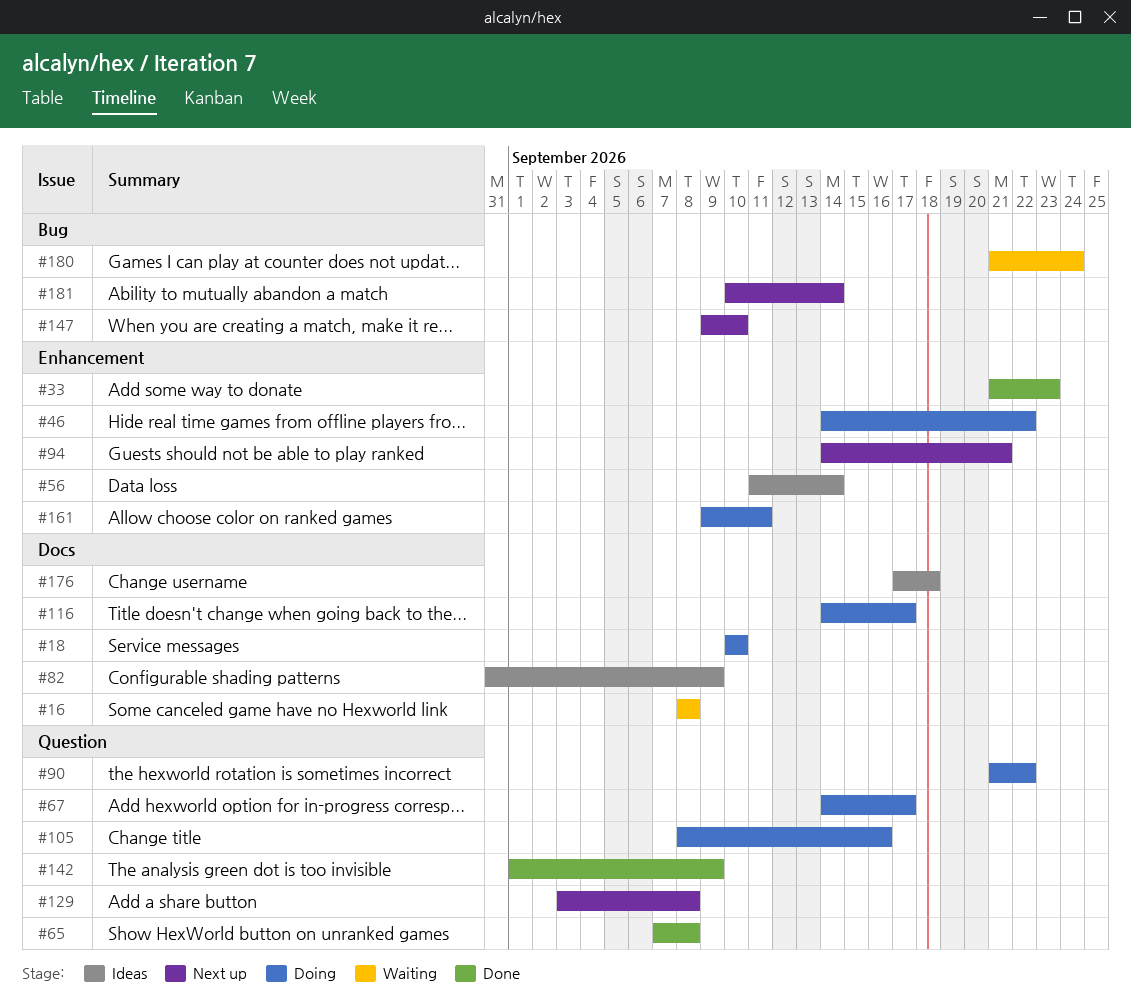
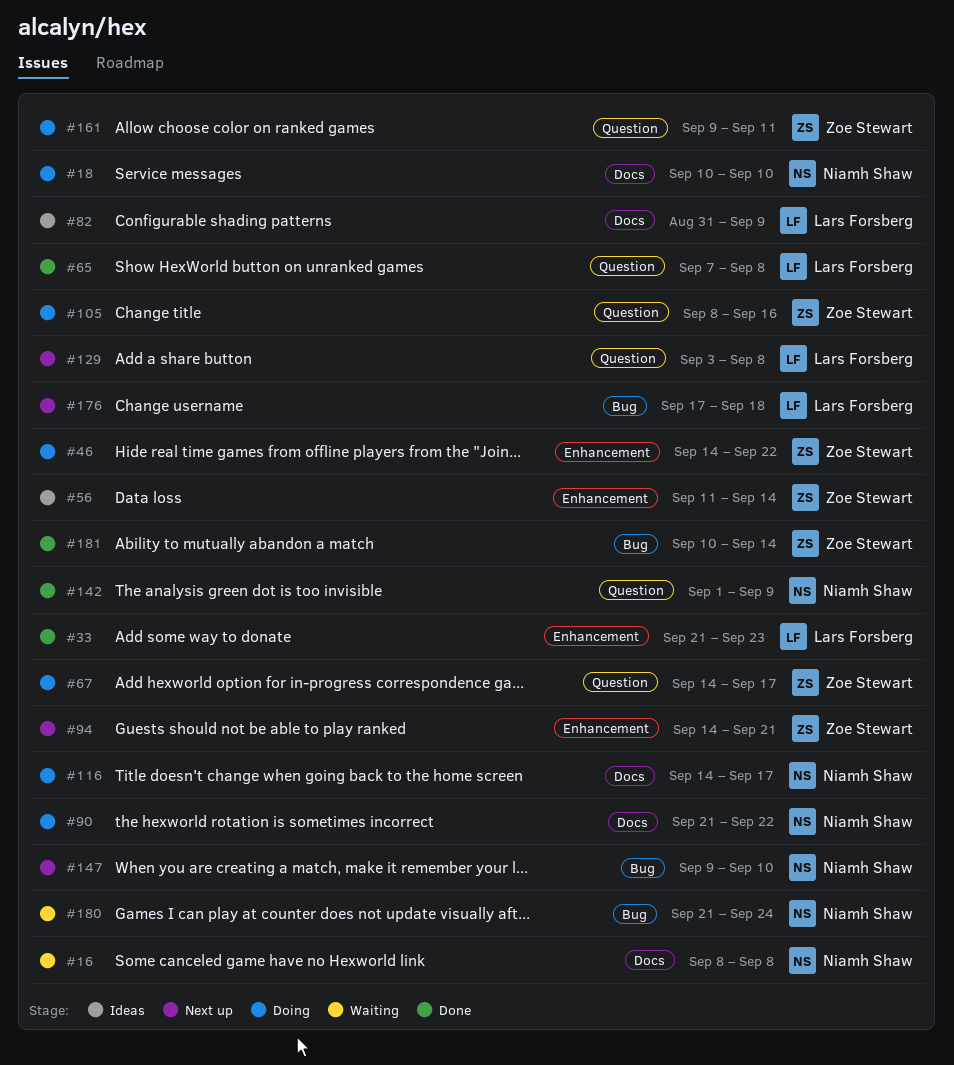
#90, label: Question -> Docs
#161, label: Enhancement -> Question
#176, status: Ideas -> Next up
#176, label: Docs -> Bug
#181, status: Next up -> Done

